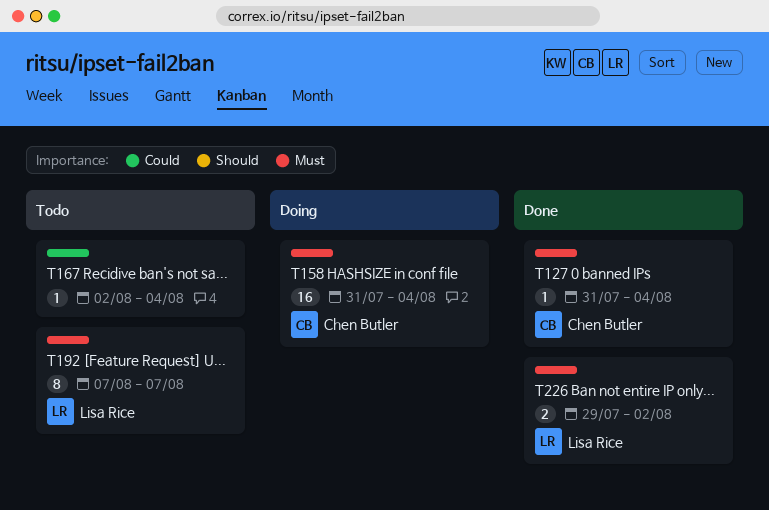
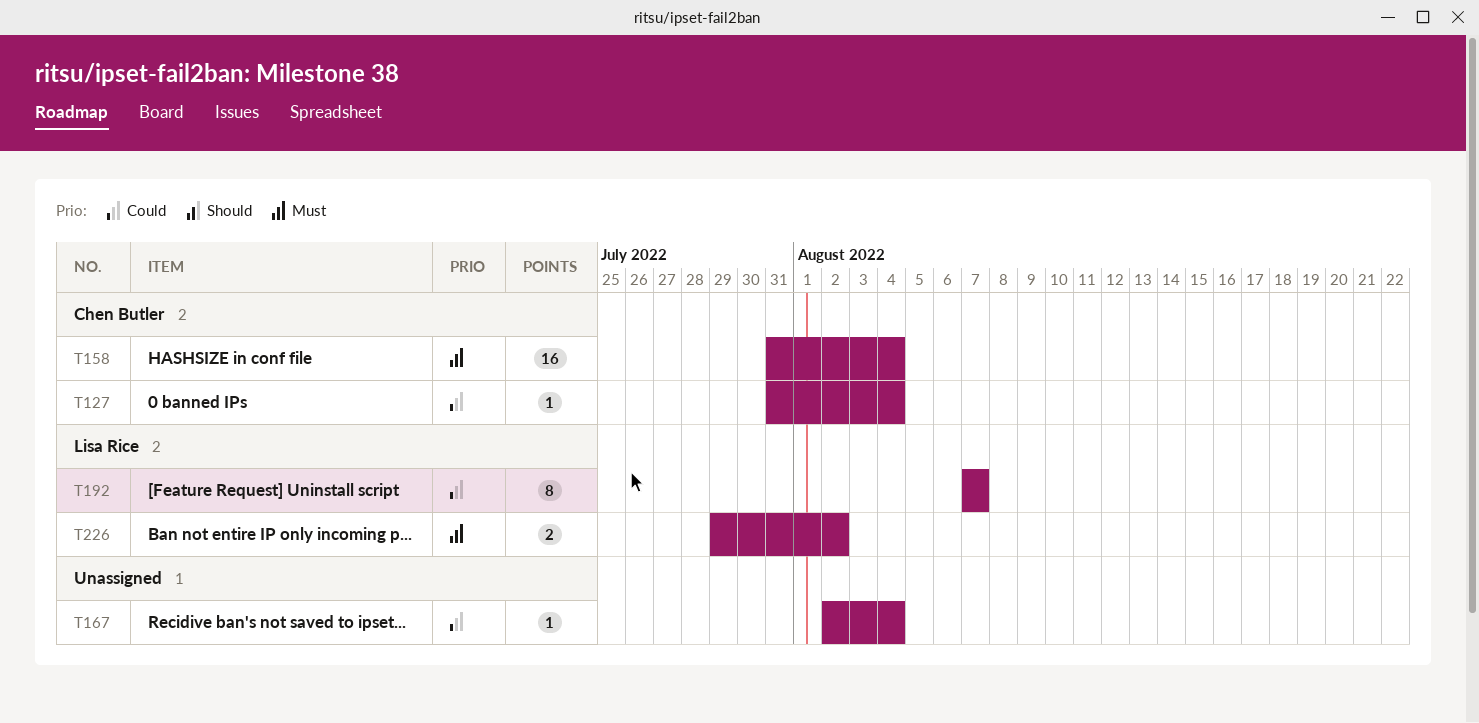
T127, priority: Must -> Could
T192, priority: Must -> Could

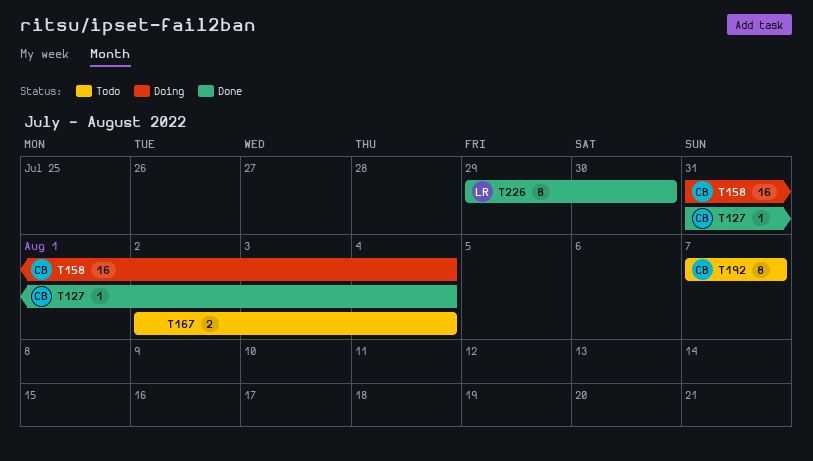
T167, estimate: 1 -> 2
T192, owner: Lisa Rice -> Chen Butler
T226, estimate: 2 -> 8
T226, due: Aug 2 -> Jul 30

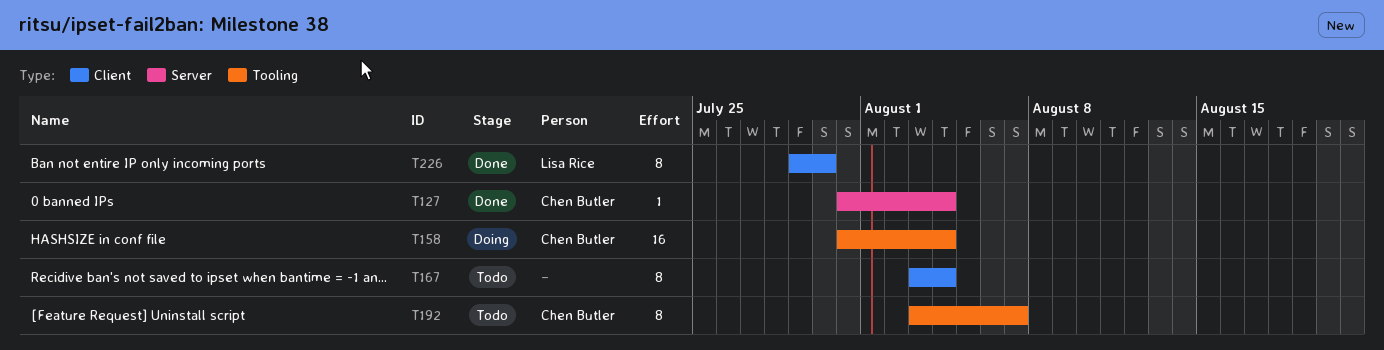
T167, estimate: 2 -> 8
T167, start: Aug 2 -> Aug 3
T192, start: Aug 7 -> Aug 3

